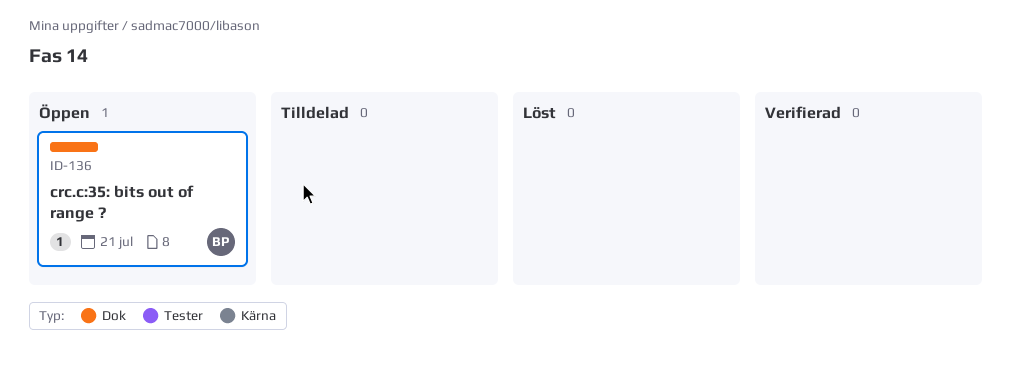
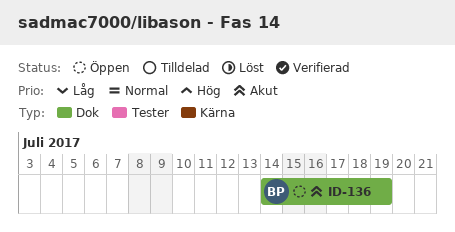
ID-136, due: Jul 21 -> Jul 19

